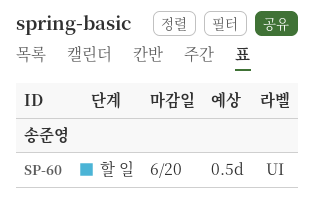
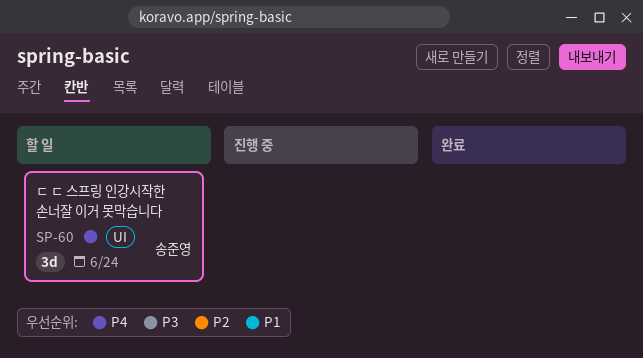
SP-60, estimate: 0.5d -> 3d
SP-60, due: Jun 20 -> Jun 24

